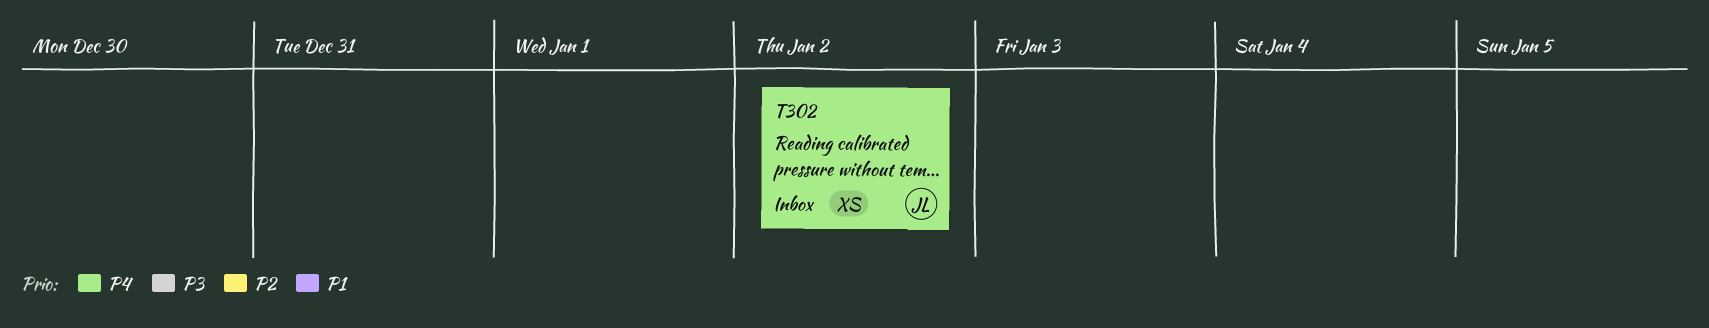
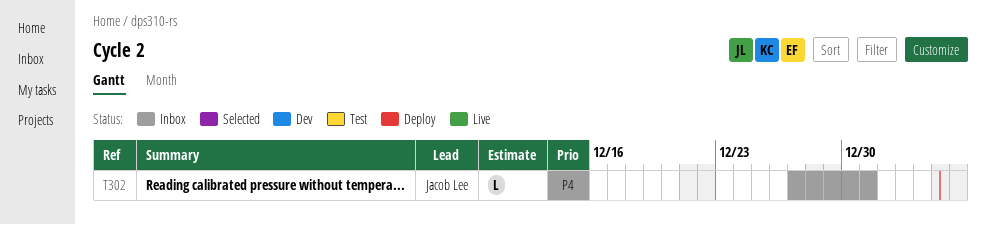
T302, estimate: XS -> L
T302, due: Jan 2 -> Dec 31

